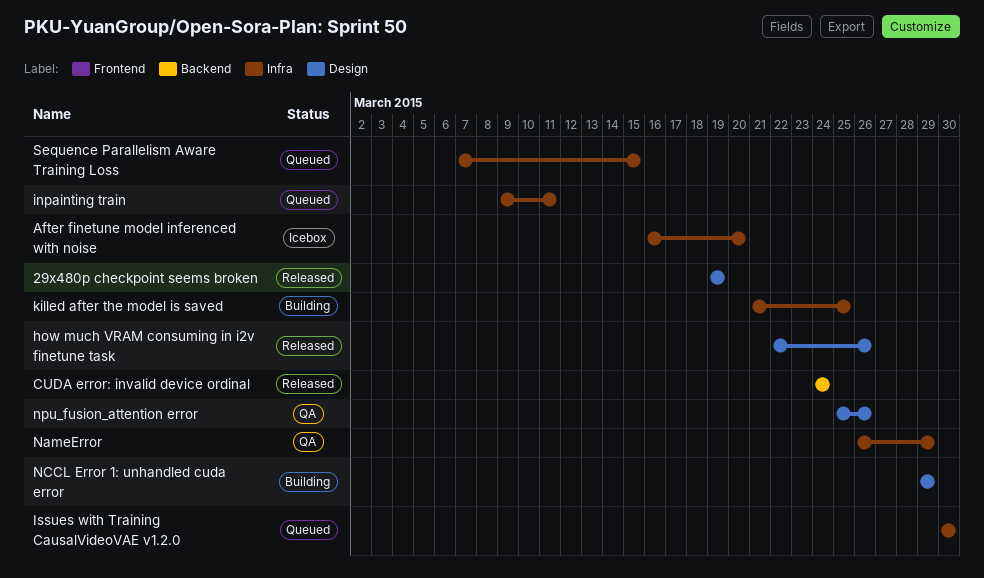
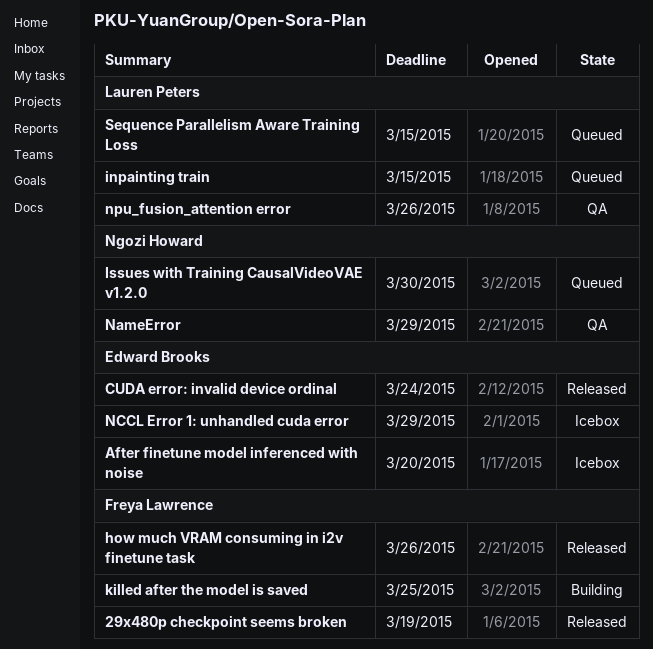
inpainting train, due: Mar 11 -> Mar 15
NCCL Error 1: unhandled cuda error, status: Building -> Icebox

